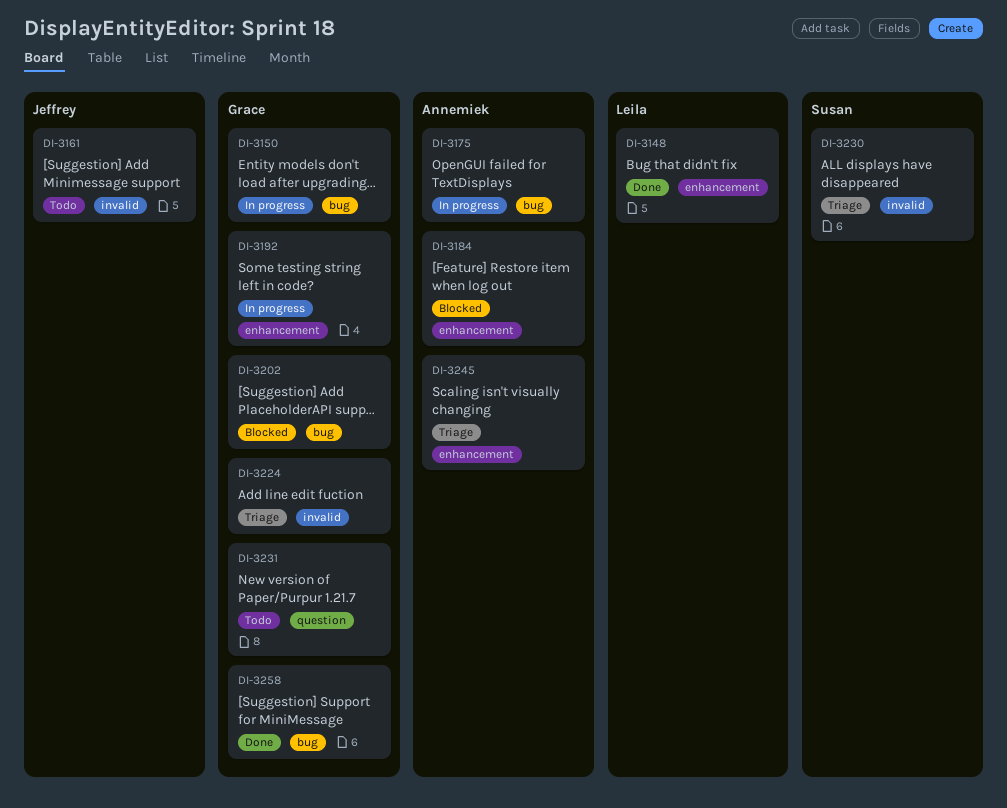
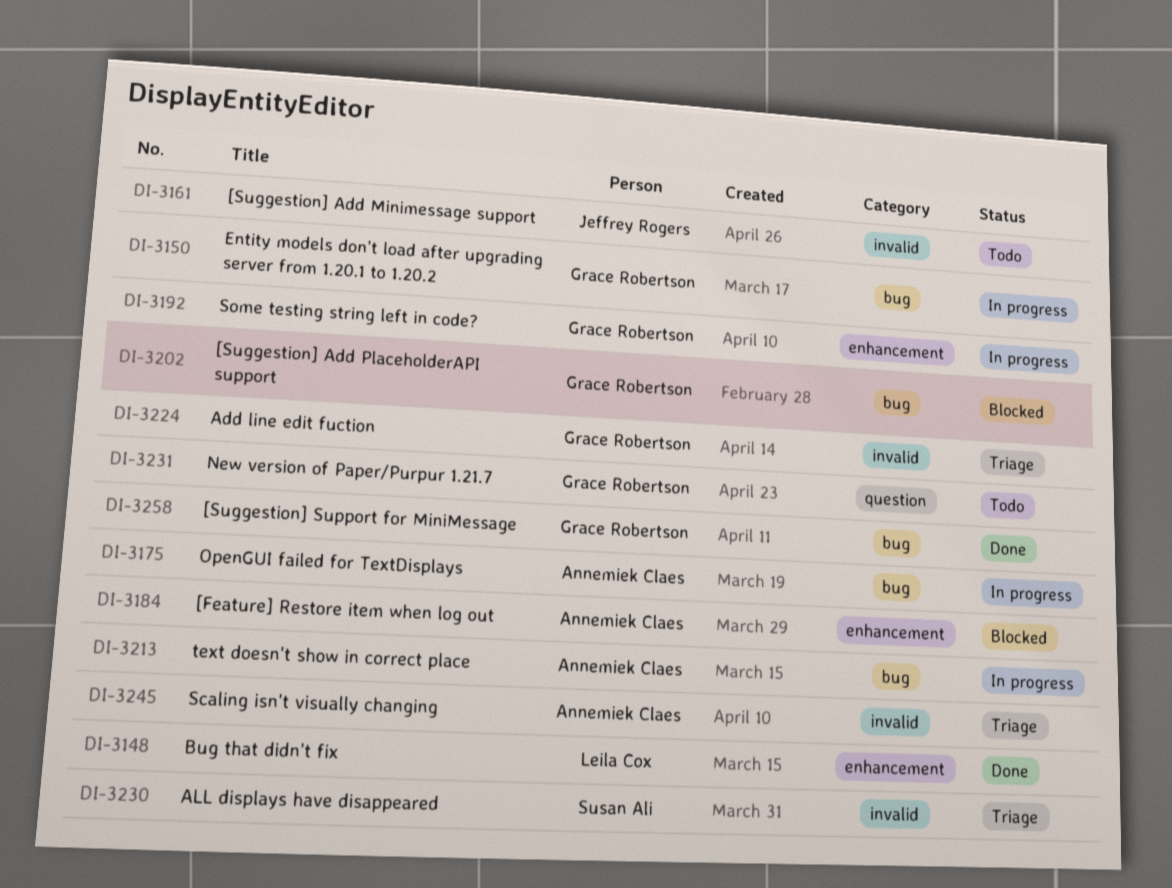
DI-3213: none -> present
DI-3245, label: enhancement -> invalid

